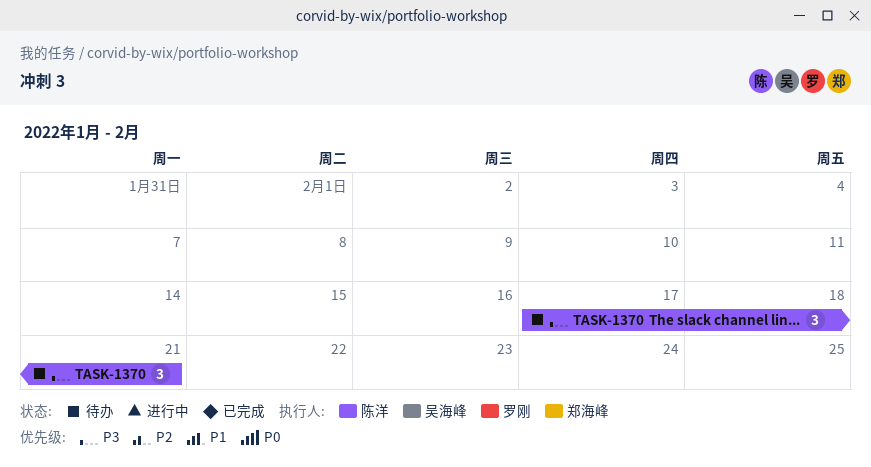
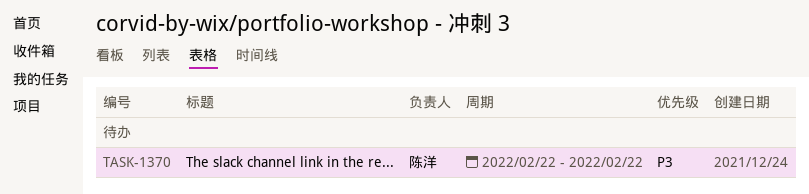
TASK-1370, start: Feb 17 -> Feb 22
TASK-1370, due: Feb 21 -> Feb 22

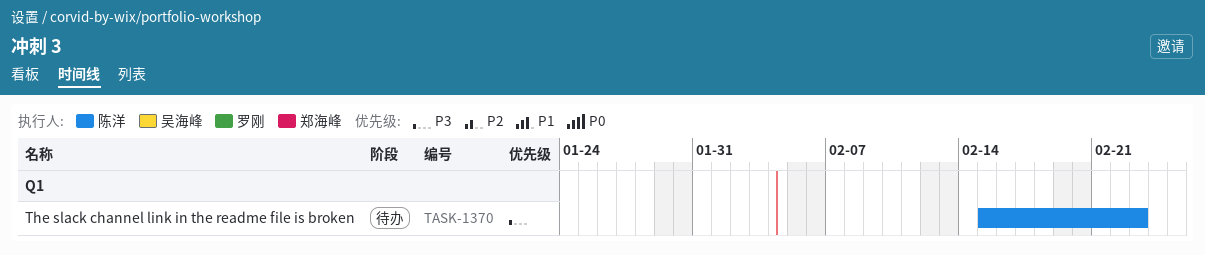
TASK-1370, start: Feb 22 -> Feb 15
TASK-1370, due: Feb 22 -> Feb 23

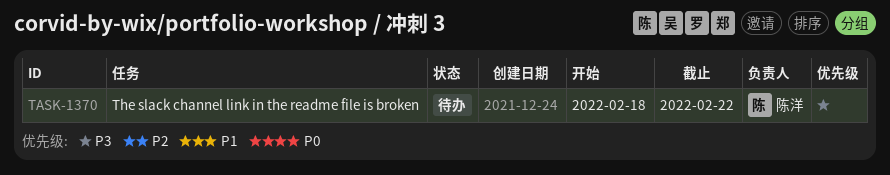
TASK-1370, start: Feb 15 -> Feb 18
TASK-1370, due: Feb 23 -> Feb 22

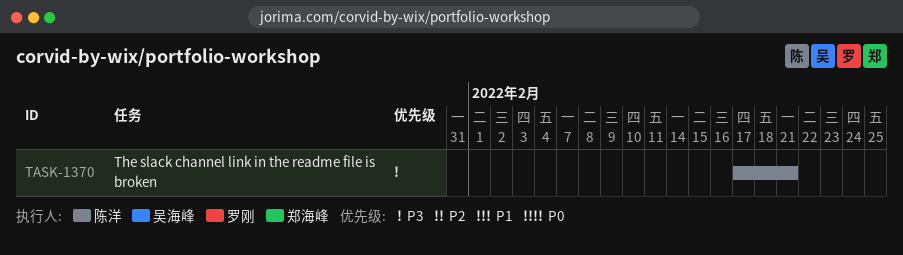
TASK-1370, start: Feb 18 -> Feb 17
TASK-1370, due: Feb 22 -> Feb 21

